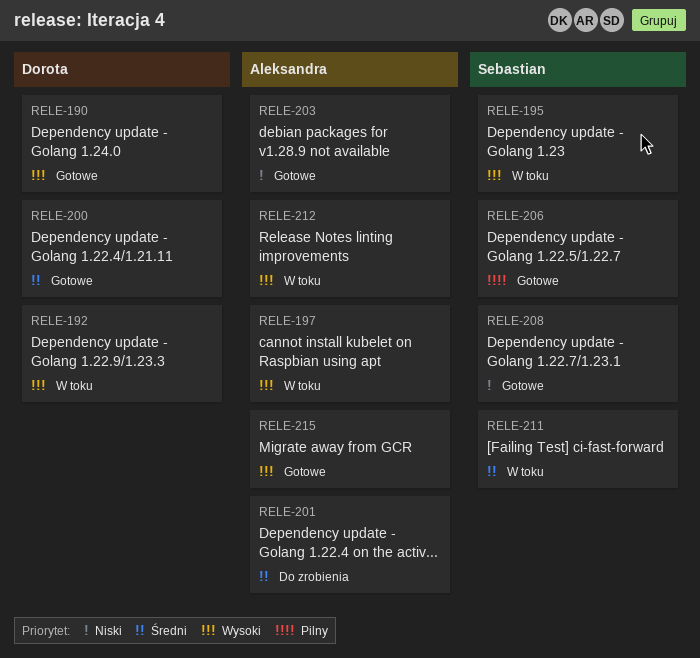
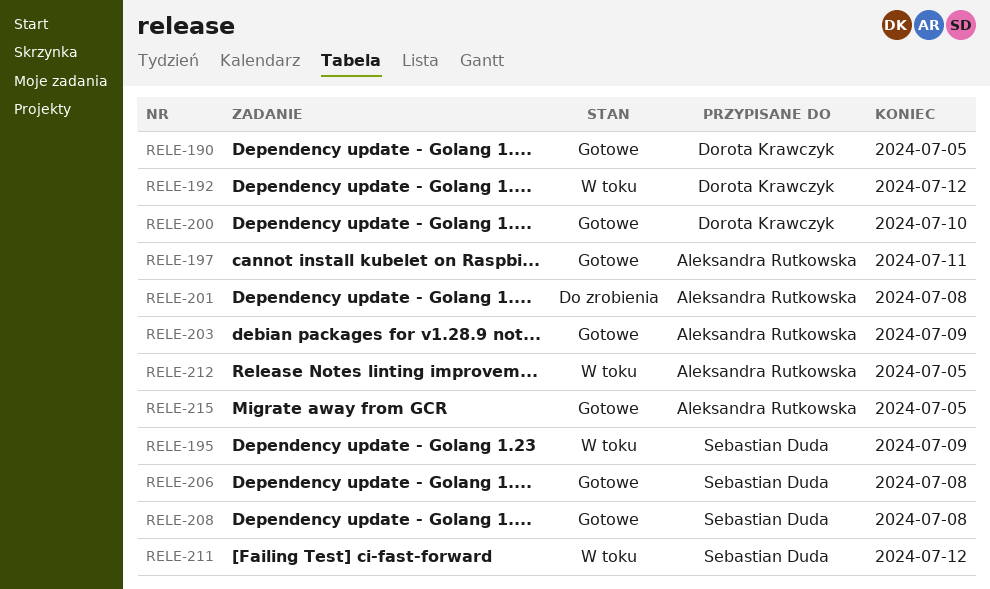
RELE-197, status: W toku -> Gotowe

